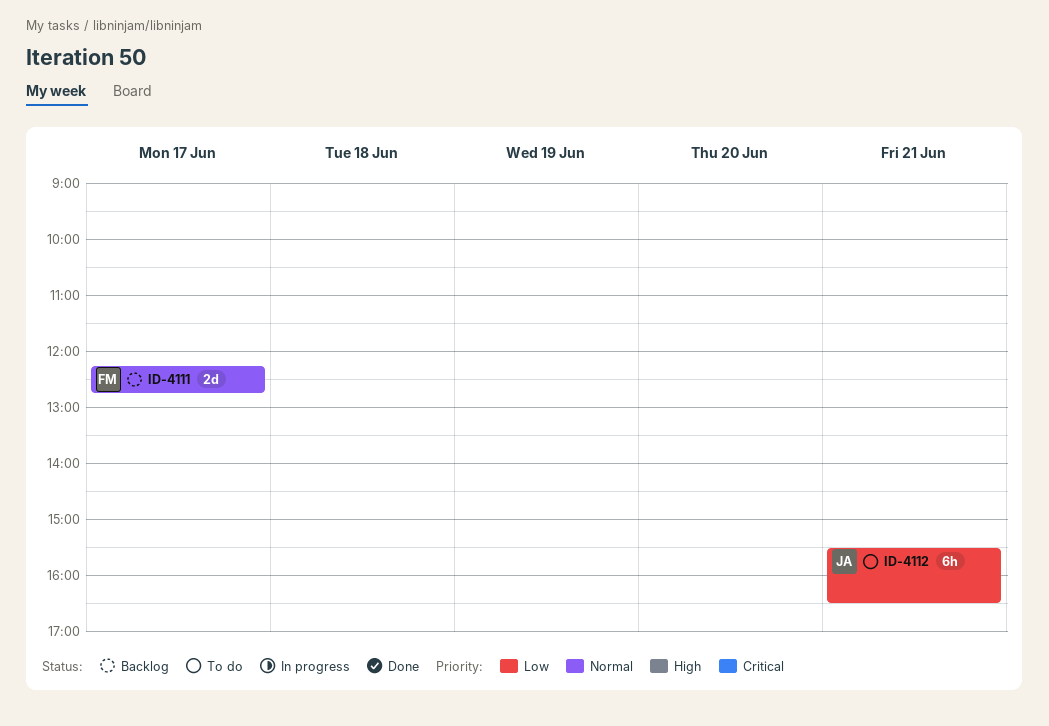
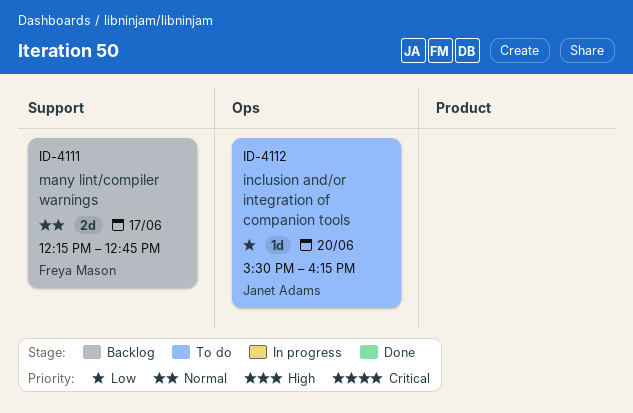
ID-4112, estimate: 6h -> 1d
ID-4112, day: Jun 21 -> Jun 20
ID-4112, ends: 16:30 -> 16:15

